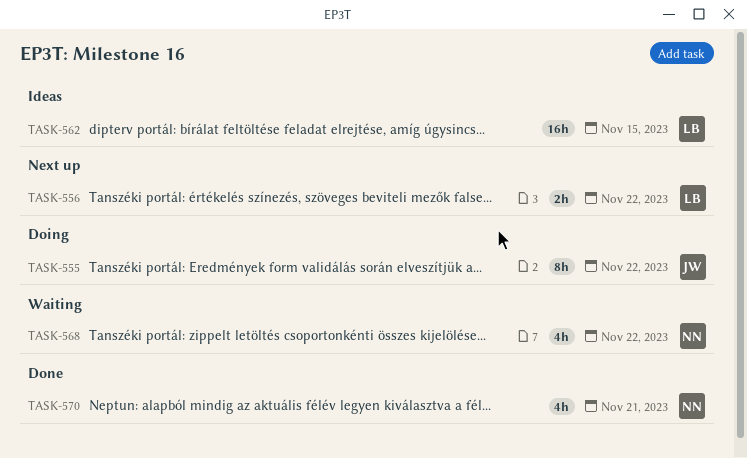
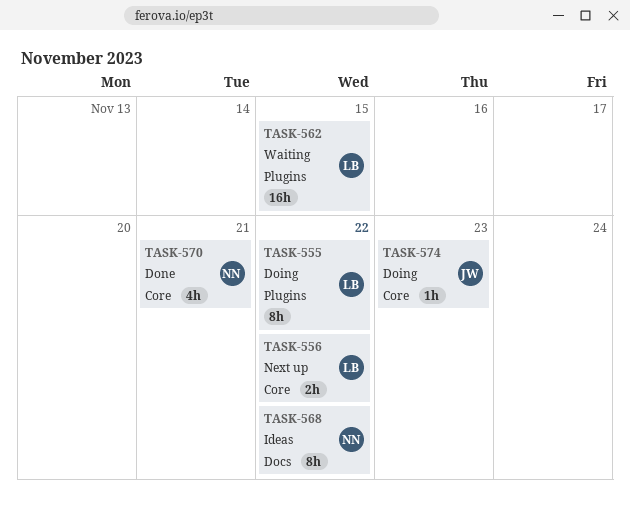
TASK-555, owner: JW -> LB
TASK-562, status: Ideas -> Waiting
TASK-568, status: Waiting -> Ideas
TASK-568, estimate: 4h -> 8h
TASK-574: none -> present

